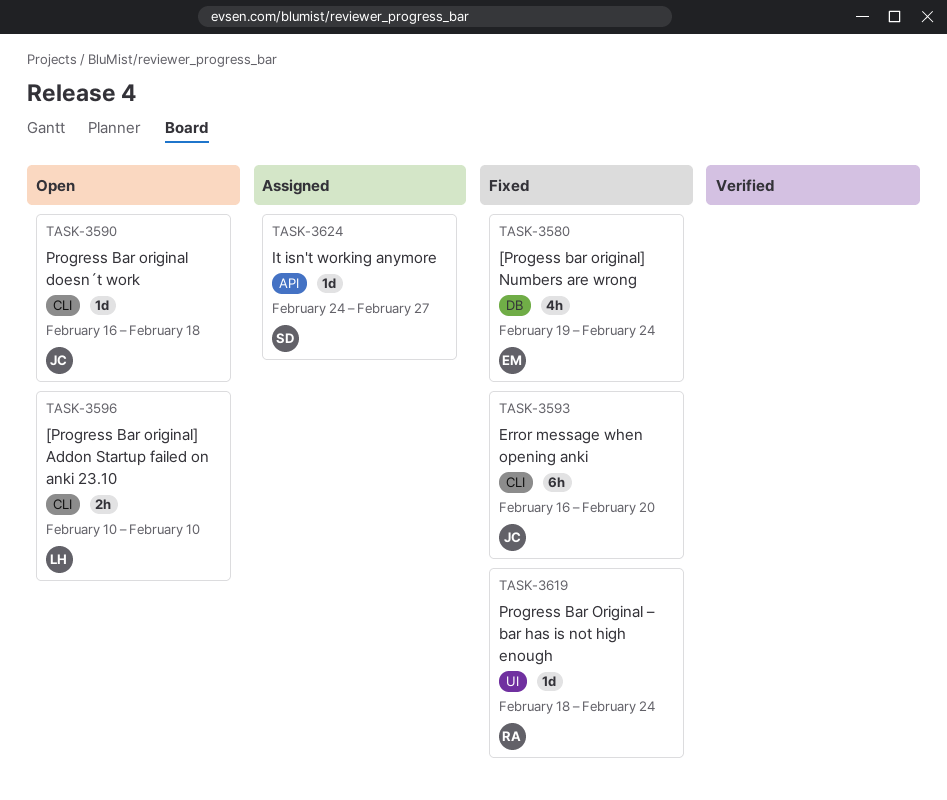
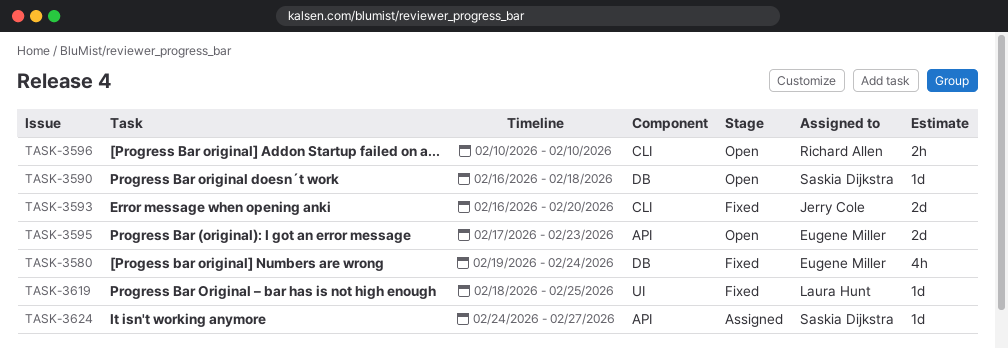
TASK-3590, owner: Jerry Cole -> Saskia Dijkstra
TASK-3590, label: CLI -> DB
TASK-3593, estimate: 6h -> 2d
TASK-3595: none -> present
TASK-3596, owner: Laura Hunt -> Richard Allen
TASK-3619, owner: Richard Allen -> Laura Hunt
TASK-3619, due: Feb 24 -> Feb 25

